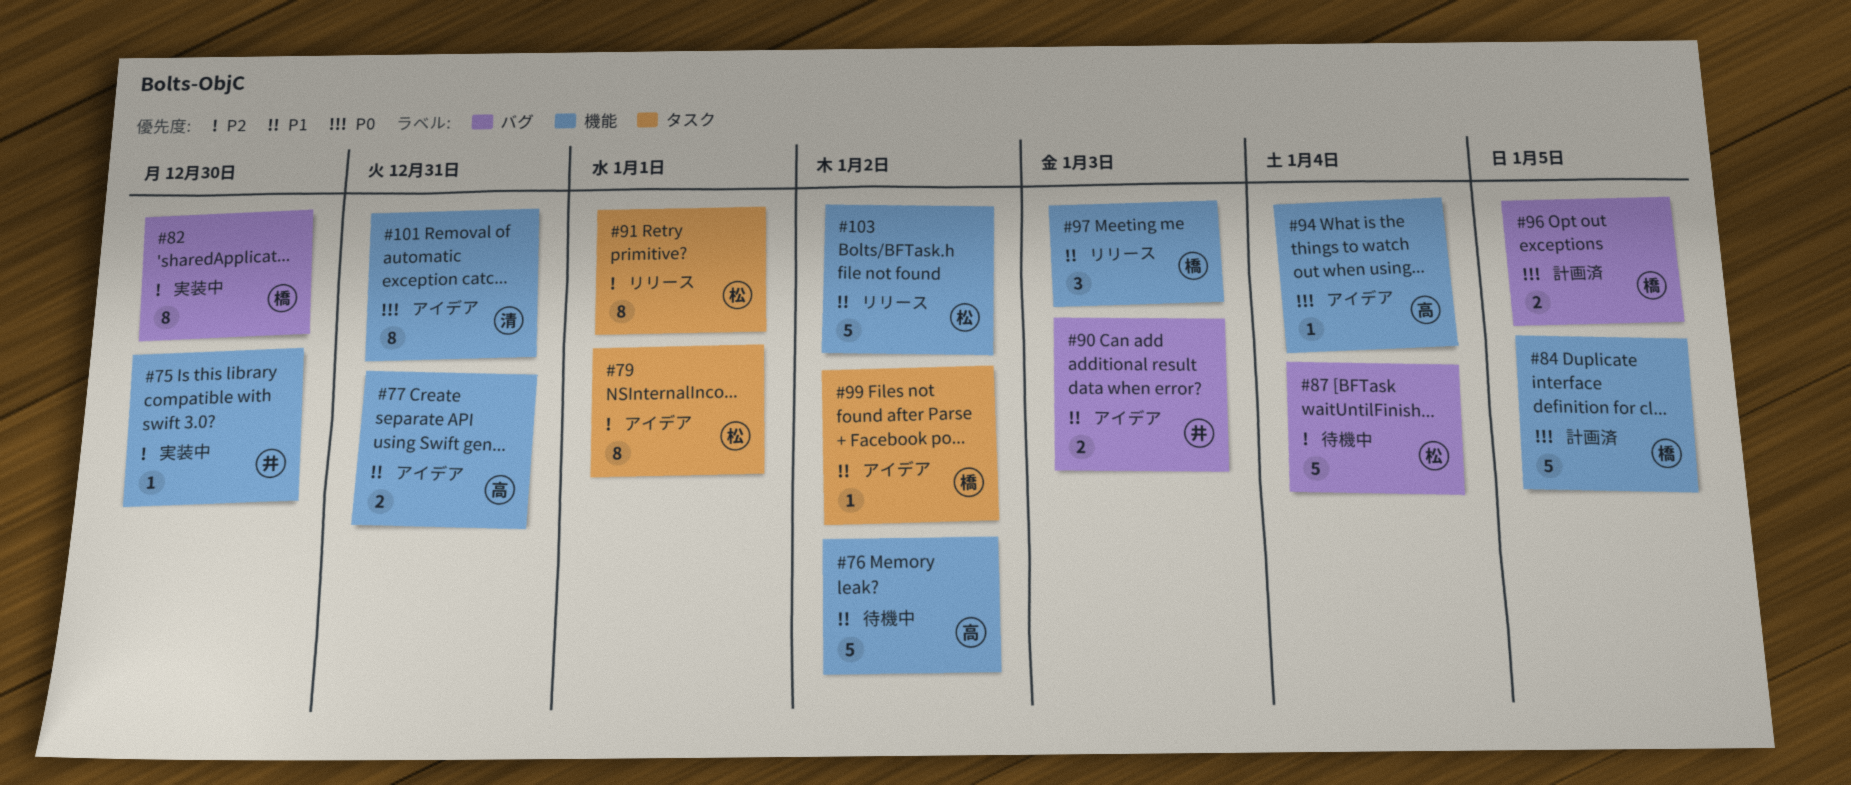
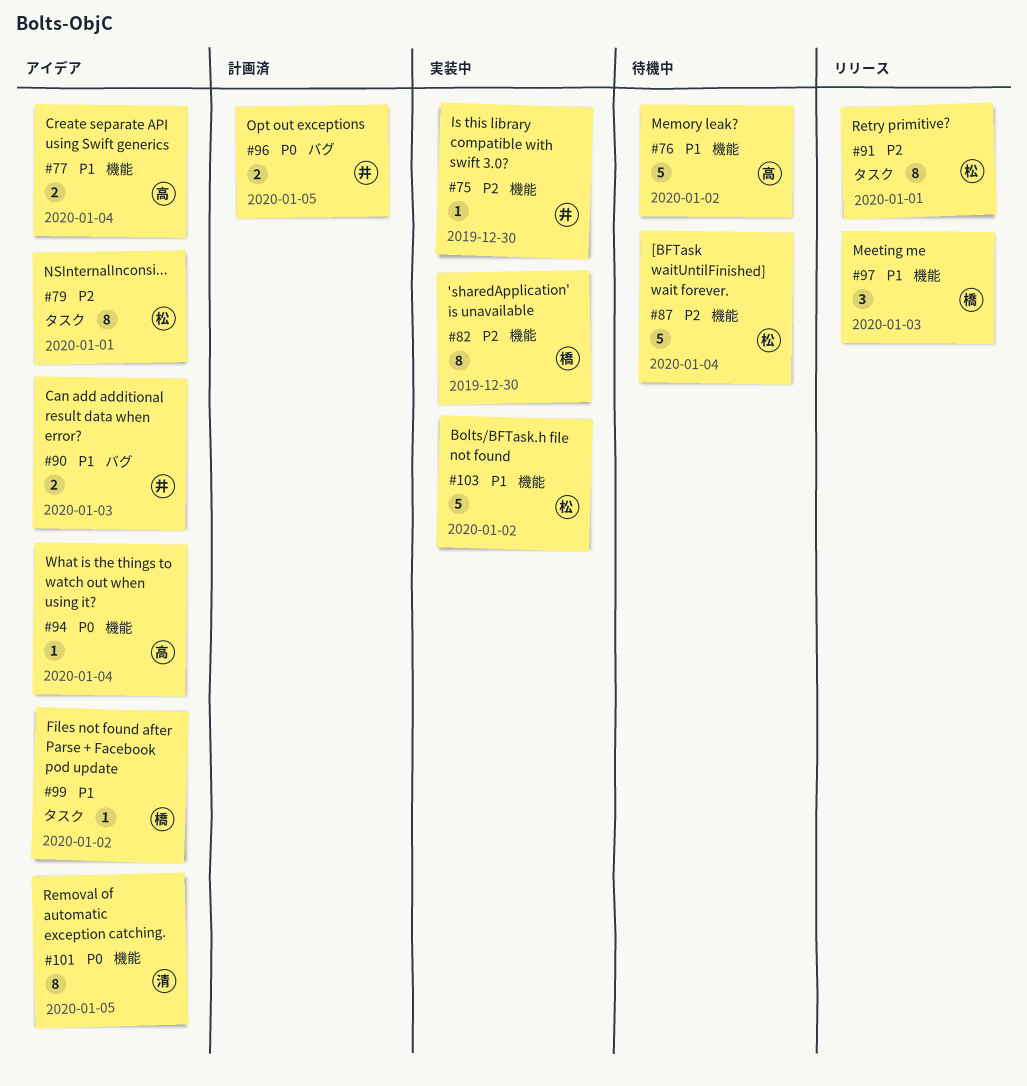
#77, due: Dec 31 -> Jan 4
#82, label: バグ -> 機能
#84: present -> none
#87, label: バグ -> 機能
#96, owner: 橋 -> 井
#101, due: Dec 31 -> Jan 5
#103, status: リリース -> 実装中

